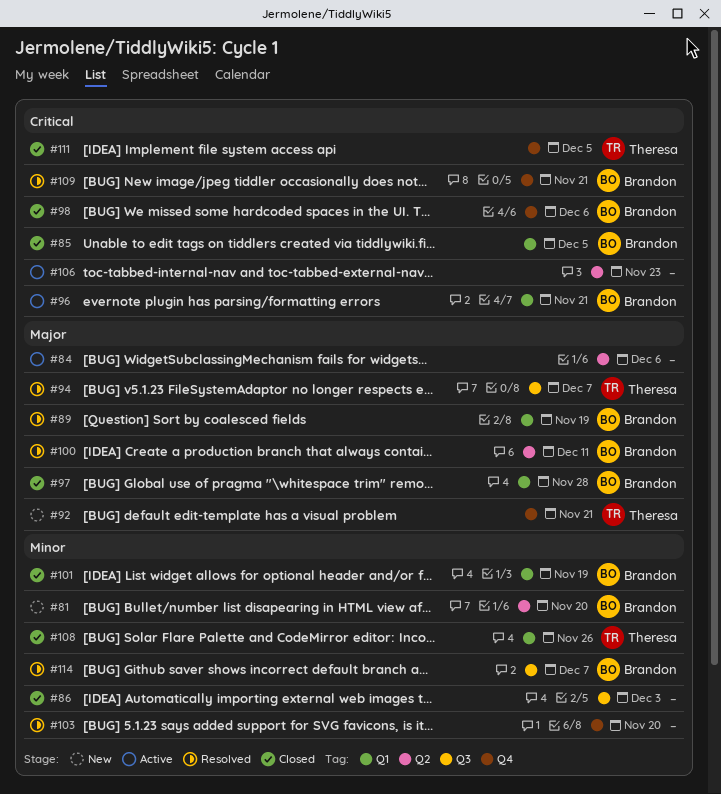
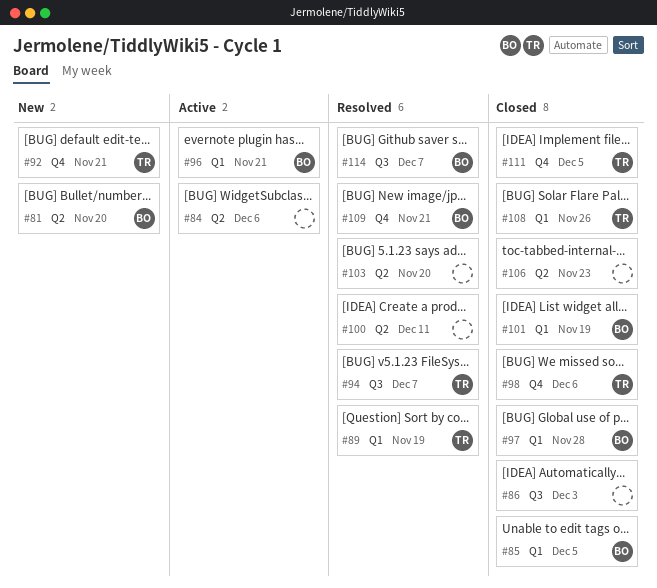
#89, owner: Brandon -> Theresa
#98, owner: Brandon -> Theresa
#100, owner: Brandon -> none
#103, label: Q4 -> Q2
#106, status: Active -> Closed

